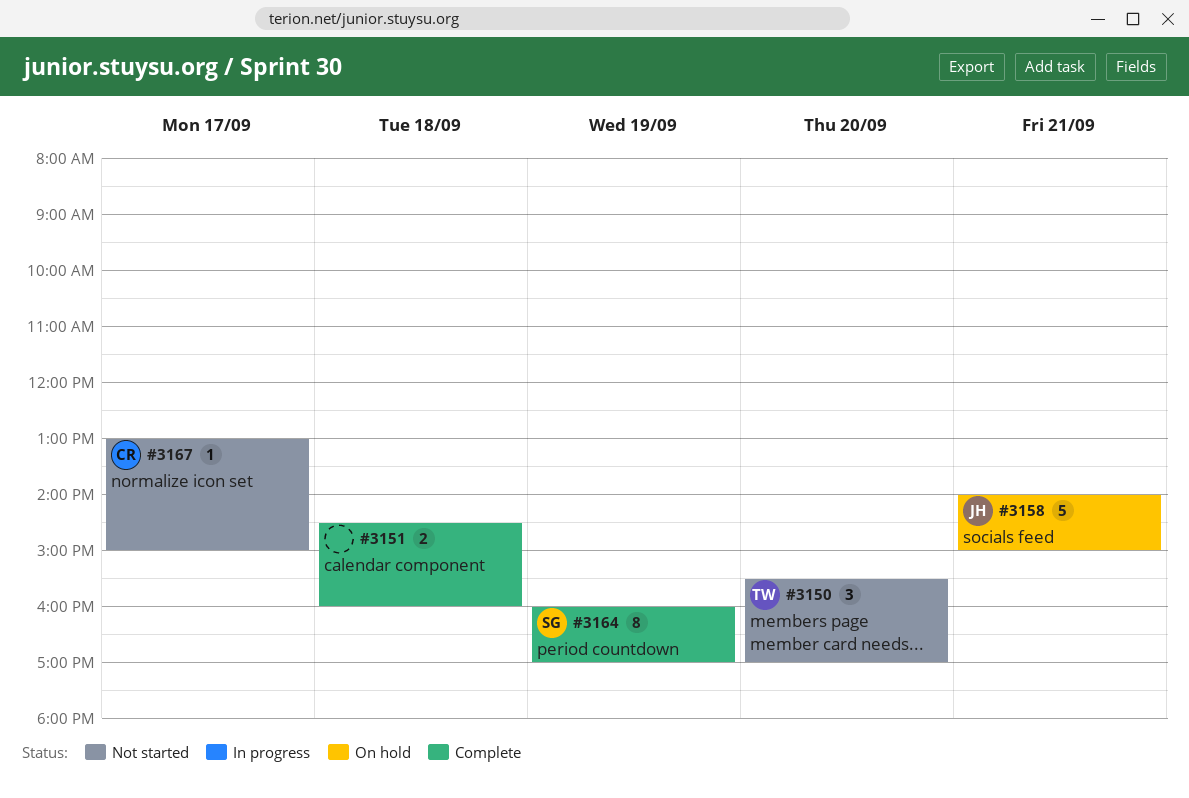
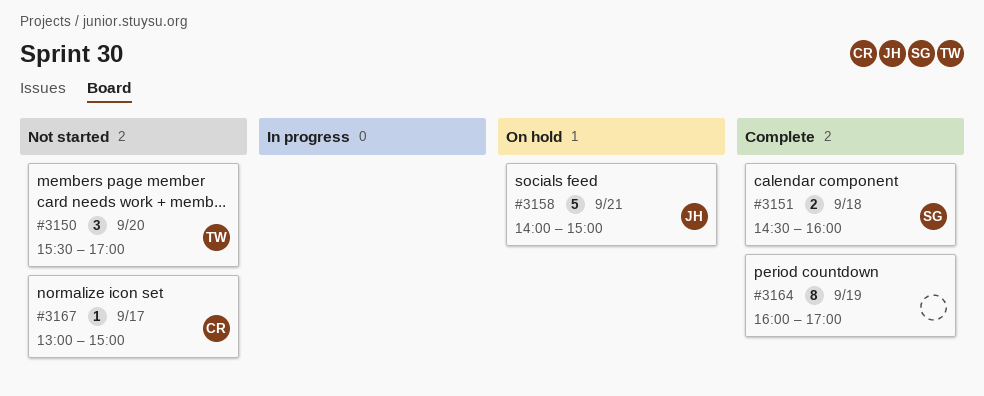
#3151, owner: none -> SG
#3164, owner: SG -> none

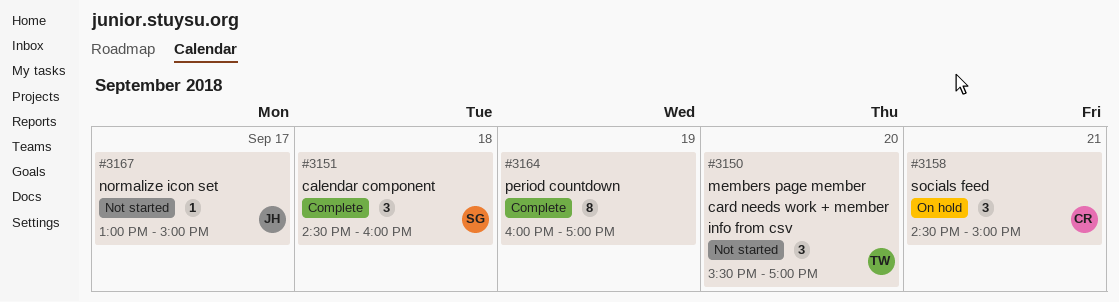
#3151, estimate: 2 -> 3
#3158, owner: JH -> CR
#3158, estimate: 5 -> 3
#3158, begins: 14:00 -> 14:30
#3167, owner: CR -> JH

